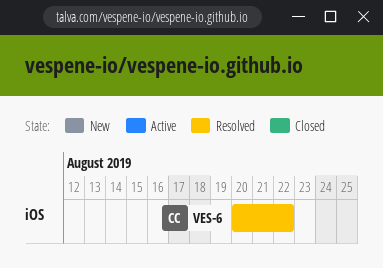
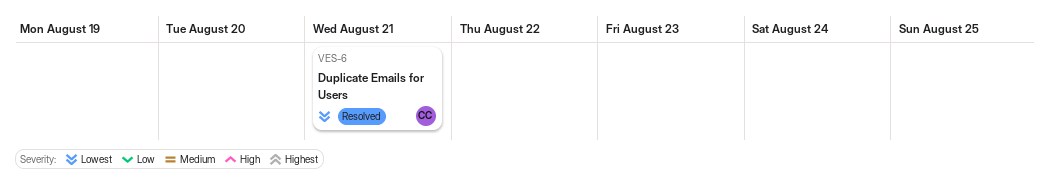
VES-6, due: Aug 22 -> Aug 21

